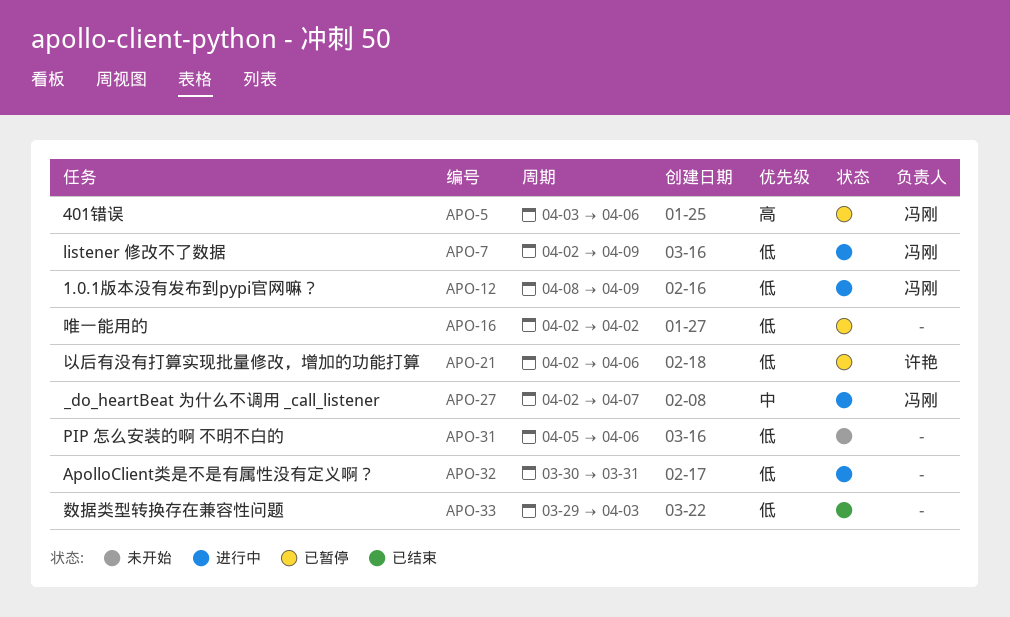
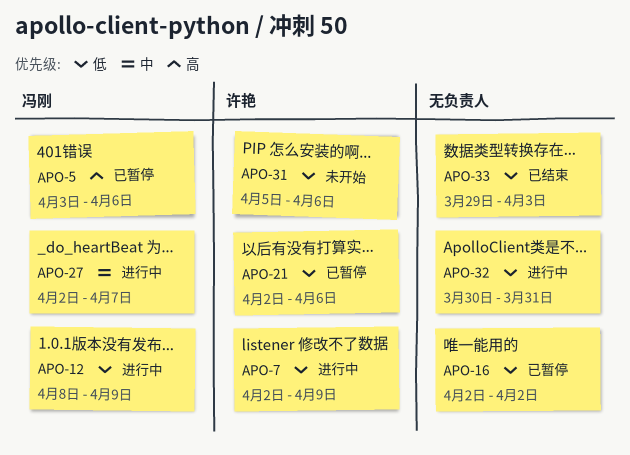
APO-7, owner: 冯刚 -> 许艳
APO-31, owner: none -> 许艳

